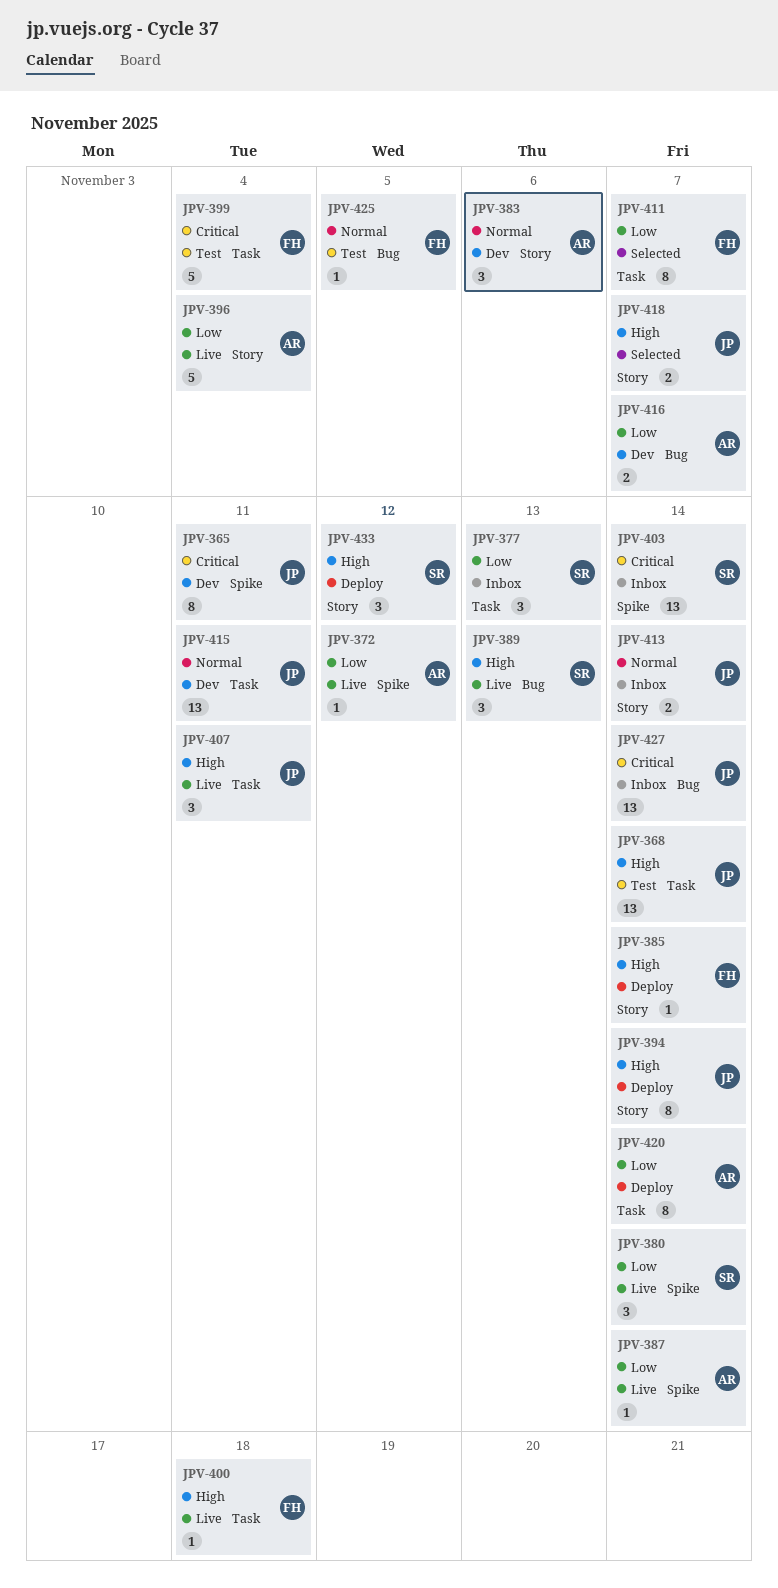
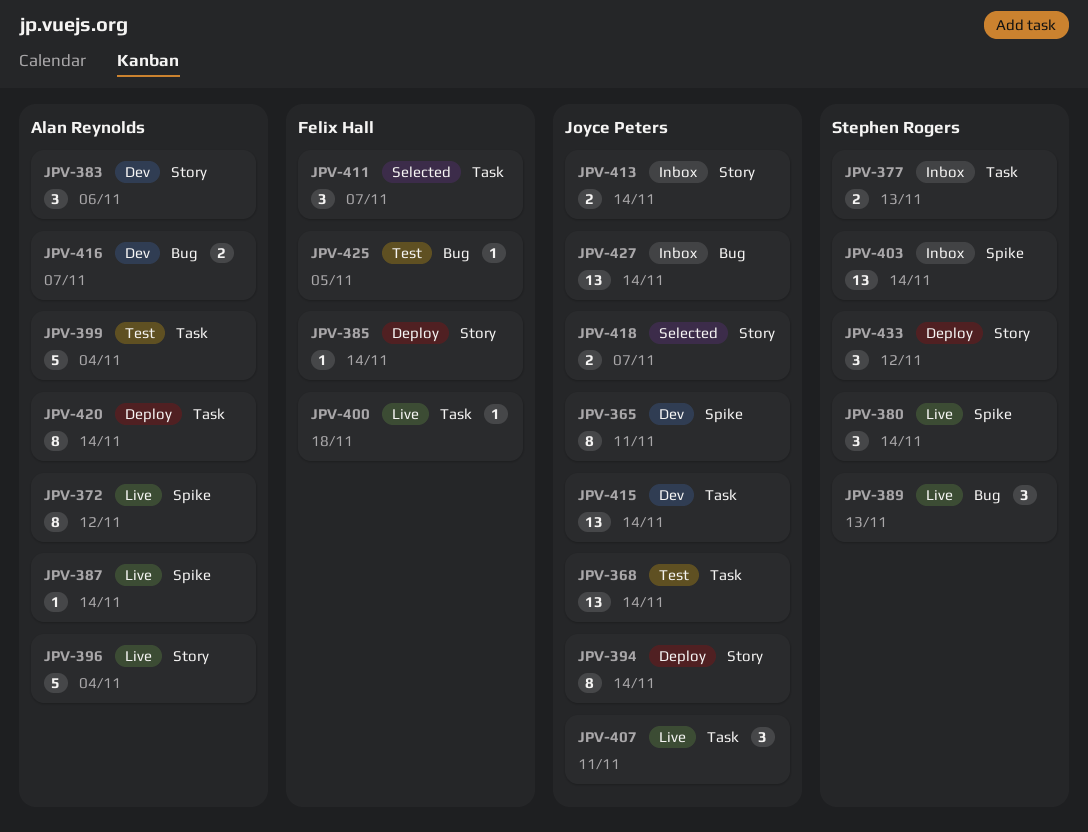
JPV-372, estimate: 1 -> 8
JPV-377, estimate: 3 -> 2
JPV-399, owner: Felix Hall -> Alan Reynolds
JPV-411, estimate: 8 -> 3
JPV-415, due: Nov 11 -> Nov 14

